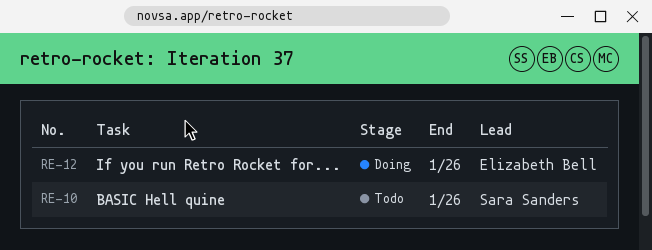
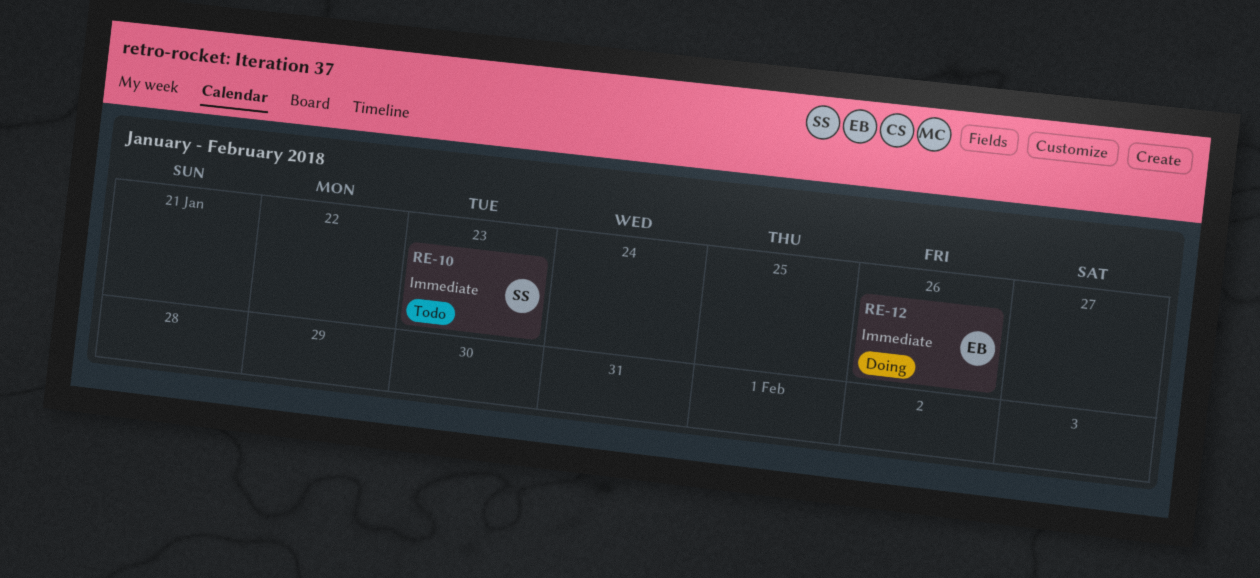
RE-10, due: Jan 26 -> Jan 23

